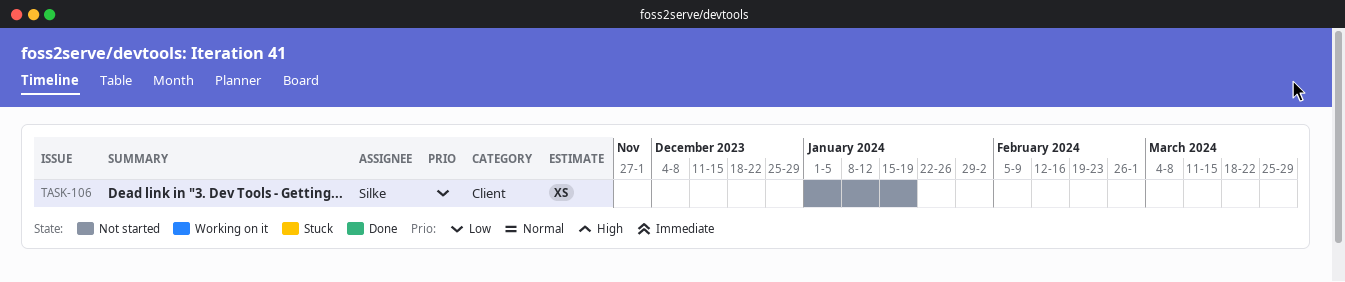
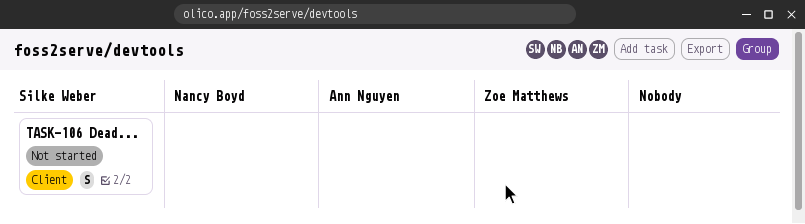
TASK-106, estimate: XS -> S

